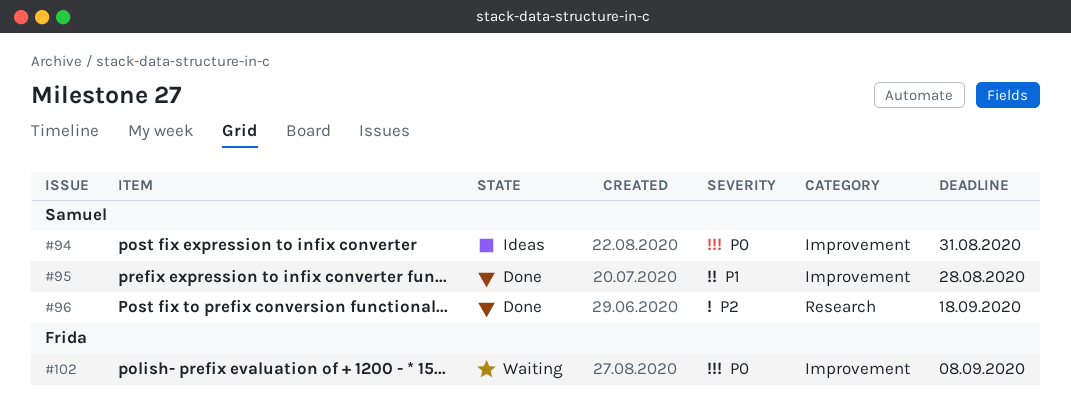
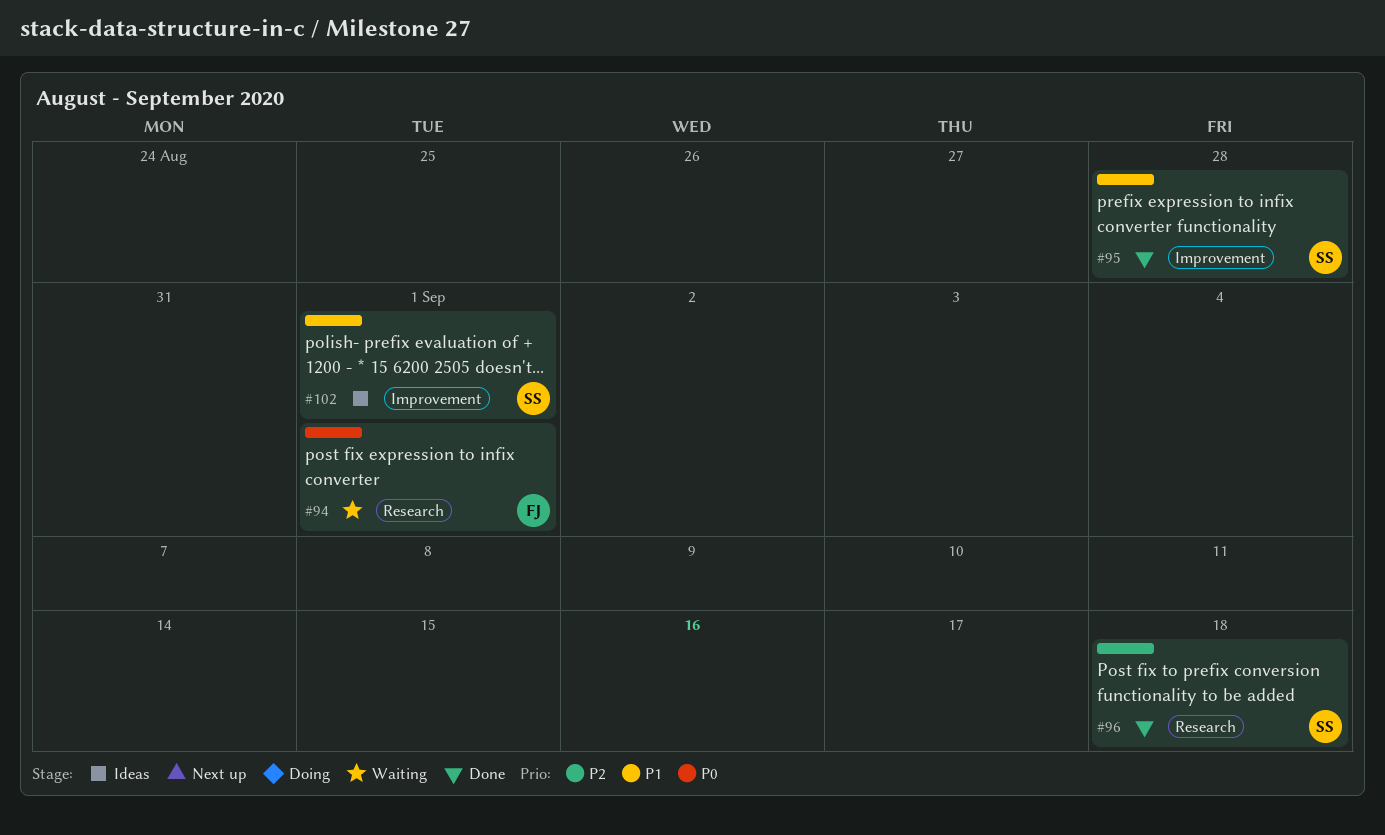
#94, status: Ideas -> Waiting
#94, owner: Samuel -> Frida
#94, label: Improvement -> Research
#94, due: Aug 31 -> Sep 1
#102, status: Waiting -> Ideas
#102, owner: Frida -> Samuel
#102, priority: P0 -> P1
#102, due: Sep 8 -> Sep 1

